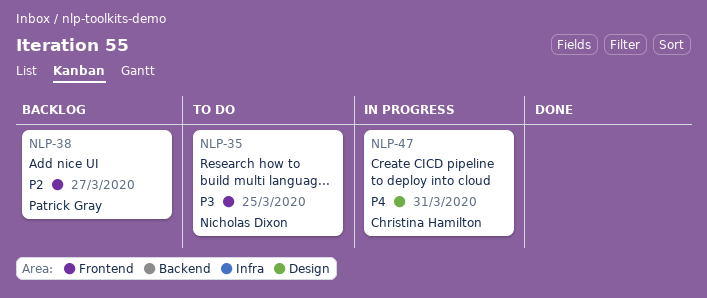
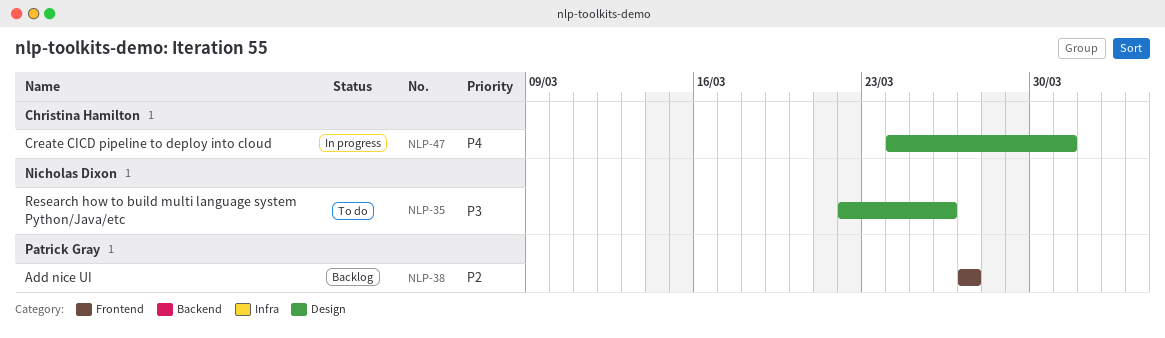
NLP-35, label: Frontend -> Design
NLP-35, due: Mar 25 -> Mar 26

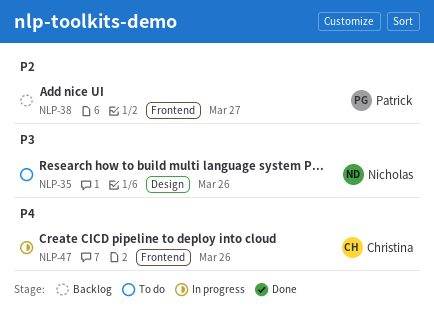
NLP-47, label: Design -> Frontend
NLP-47, due: Mar 31 -> Mar 26

